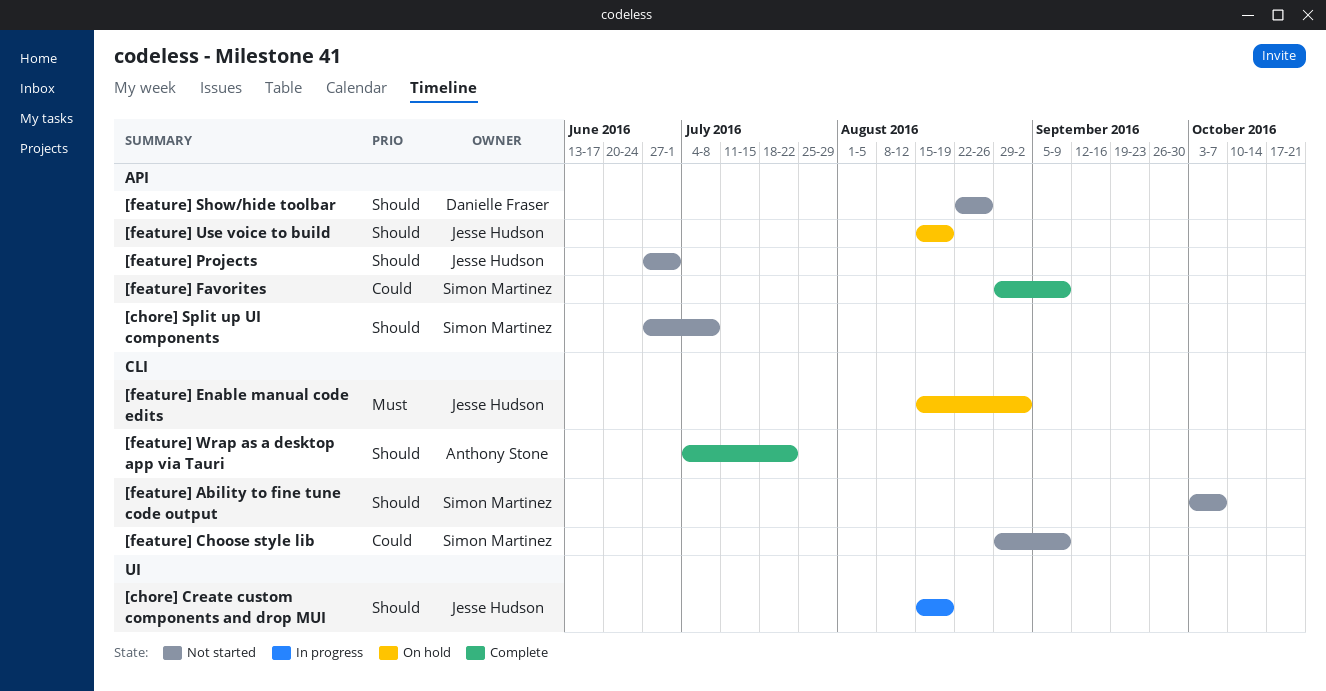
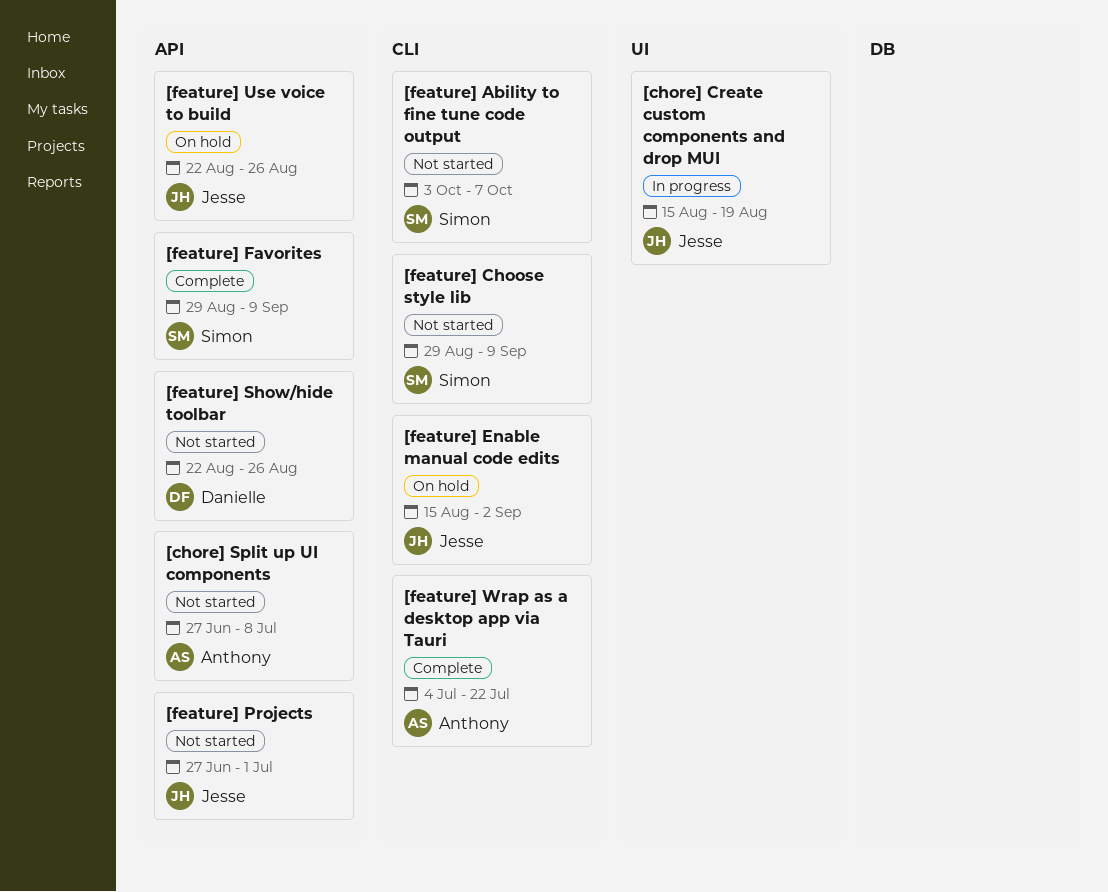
[chore] Split up UI components, owner: Simon Martinez -> Anthony Stone
[feature] Use voice to build, start: Aug 15 -> Aug 22
[feature] Use voice to build, due: Aug 19 -> Aug 26

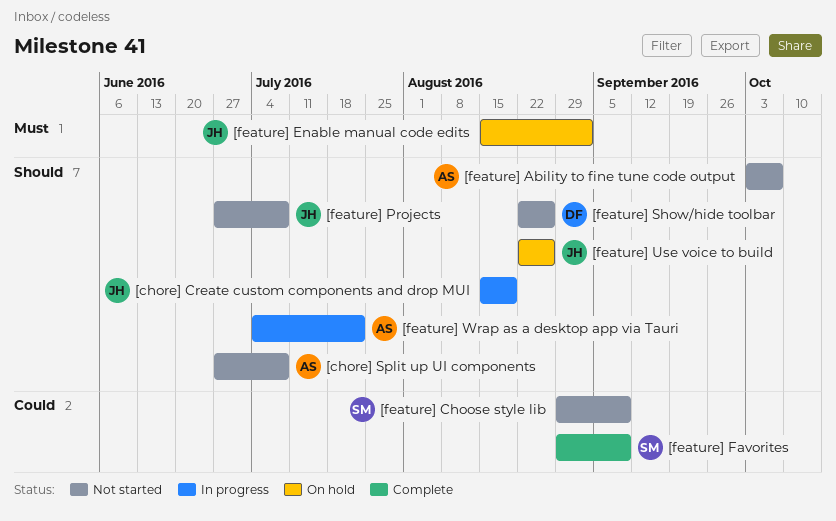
[feature] Ability to fine tune code output, owner: Simon -> Anthony
[feature] Projects, due: Jul 1 -> Jul 8
[feature] Wrap as a desktop app via Tauri, status: Complete -> In progress

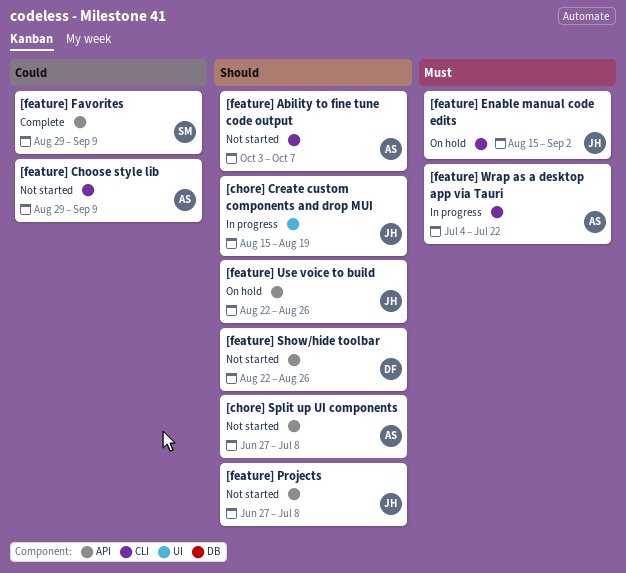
[feature] Choose style lib, owner: SM -> AS
[feature] Wrap as a desktop app via Tauri, priority: Should -> Must

